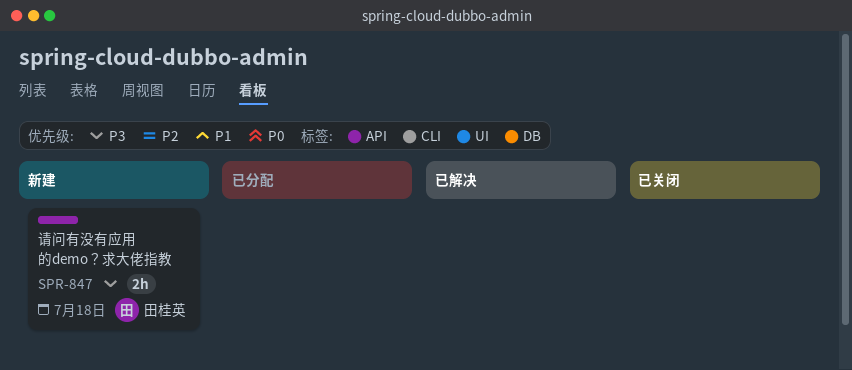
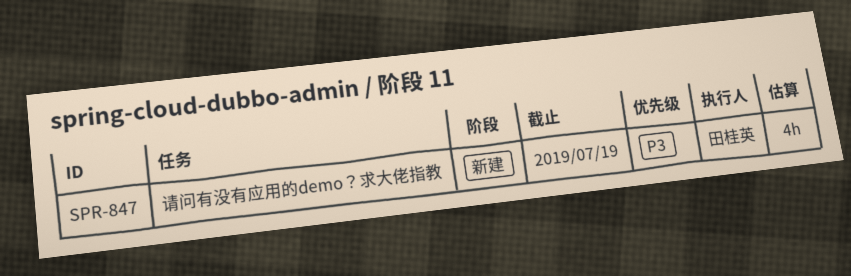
SPR-847, estimate: 2h -> 4h
SPR-847, due: Jul 18 -> Jul 19

